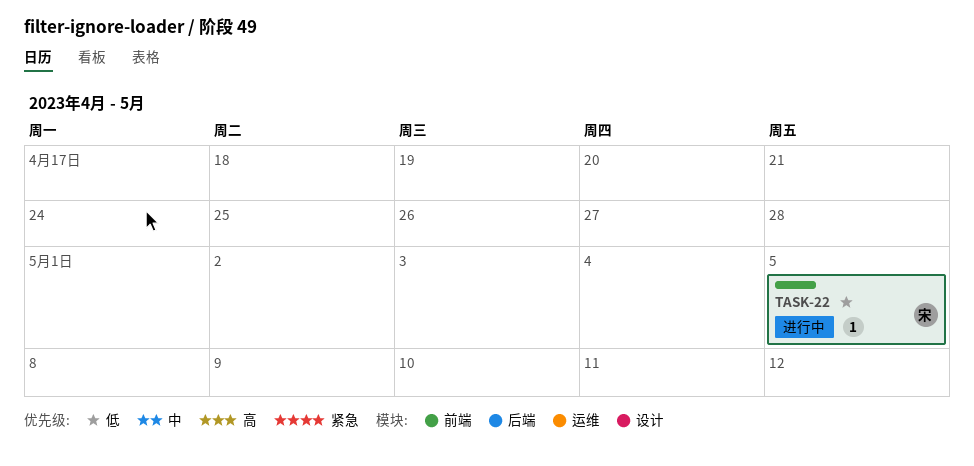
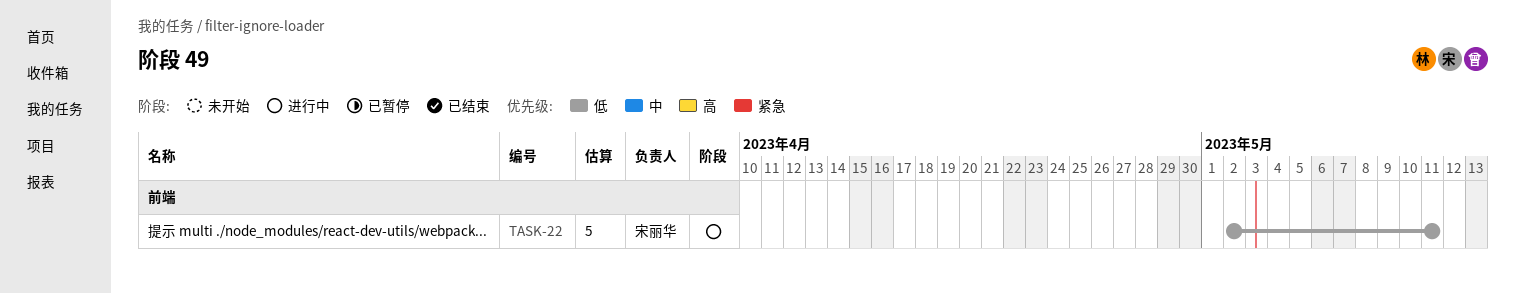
TASK-22, estimate: 1 -> 5
TASK-22, due: May 5 -> May 11

